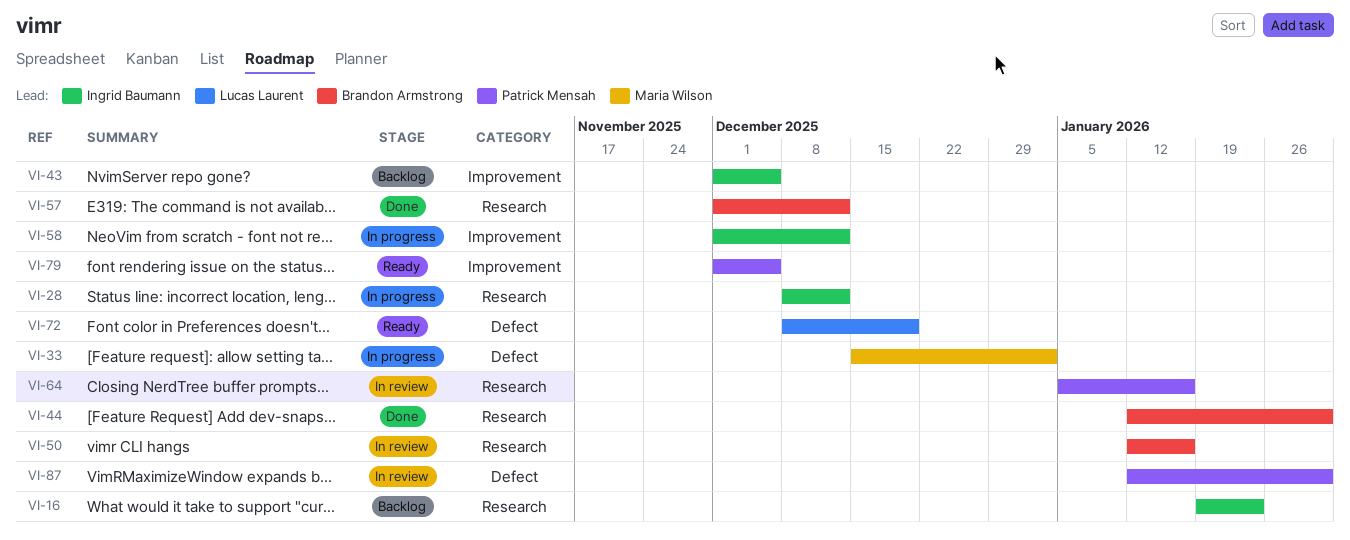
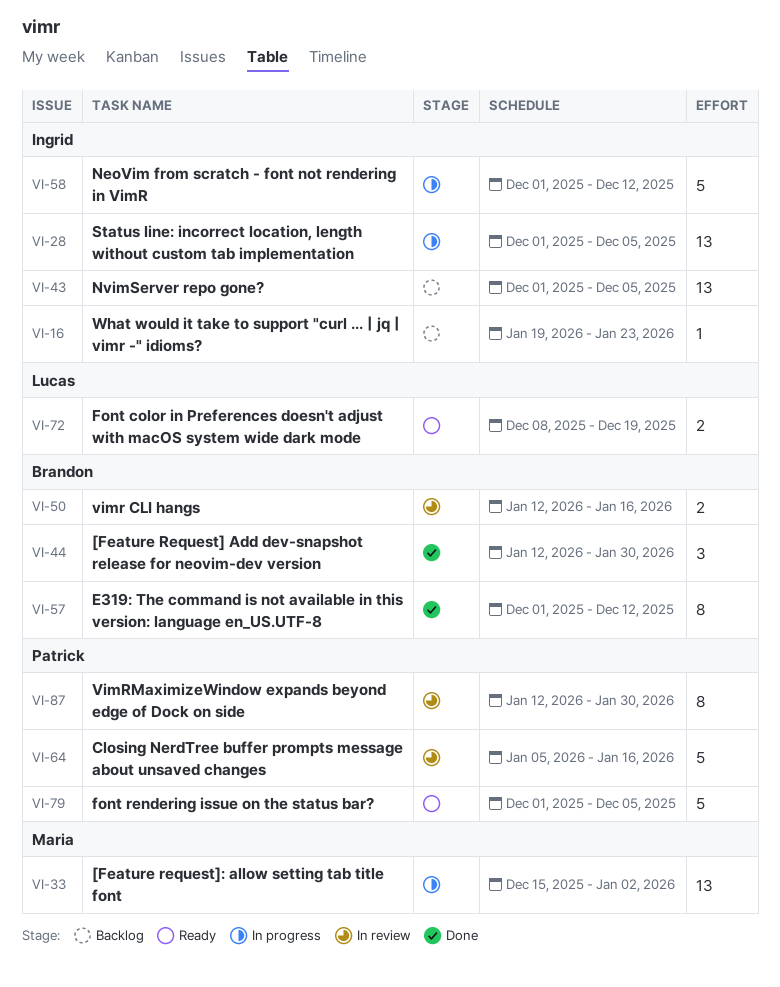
VI-28, start: Dec 8 -> Dec 1
VI-28, due: Dec 12 -> Dec 5

